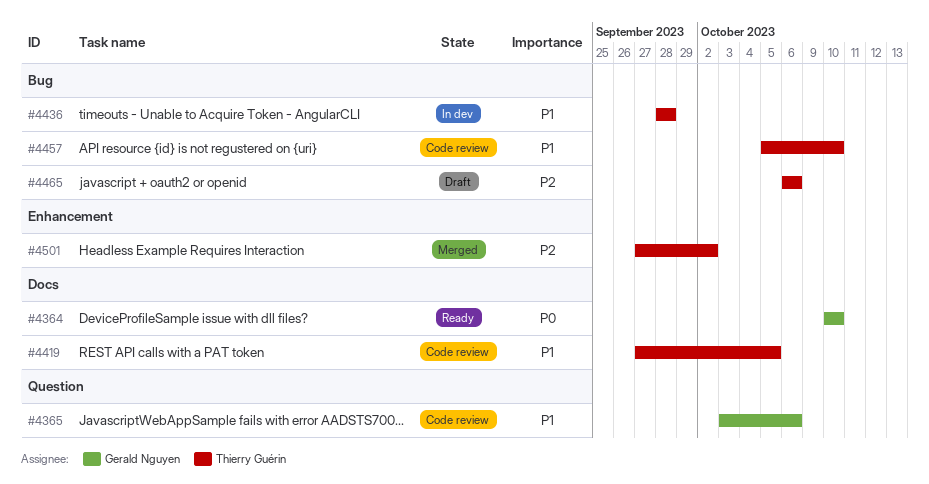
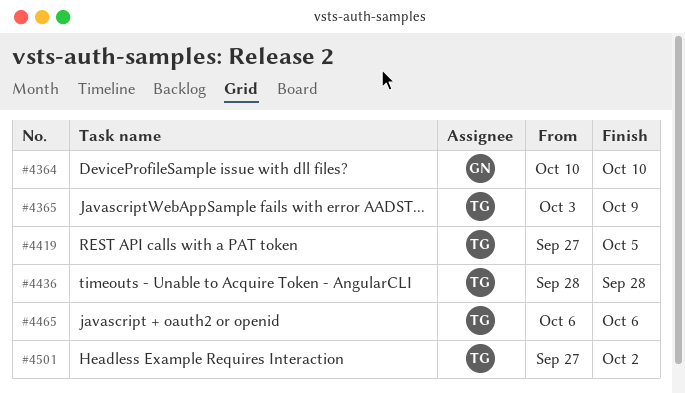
#4365, owner: Gerald Nguyen -> Thierry Guérin
#4365, due: Oct 6 -> Oct 9
#4457: present -> none

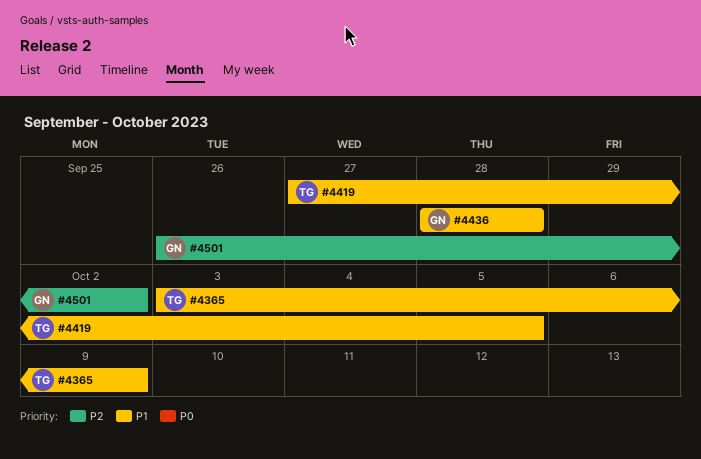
#4364: present -> none
#4436, owner: TG -> GN
#4465: present -> none
#4501, owner: TG -> GN
#4501, start: Sep 27 -> Sep 26

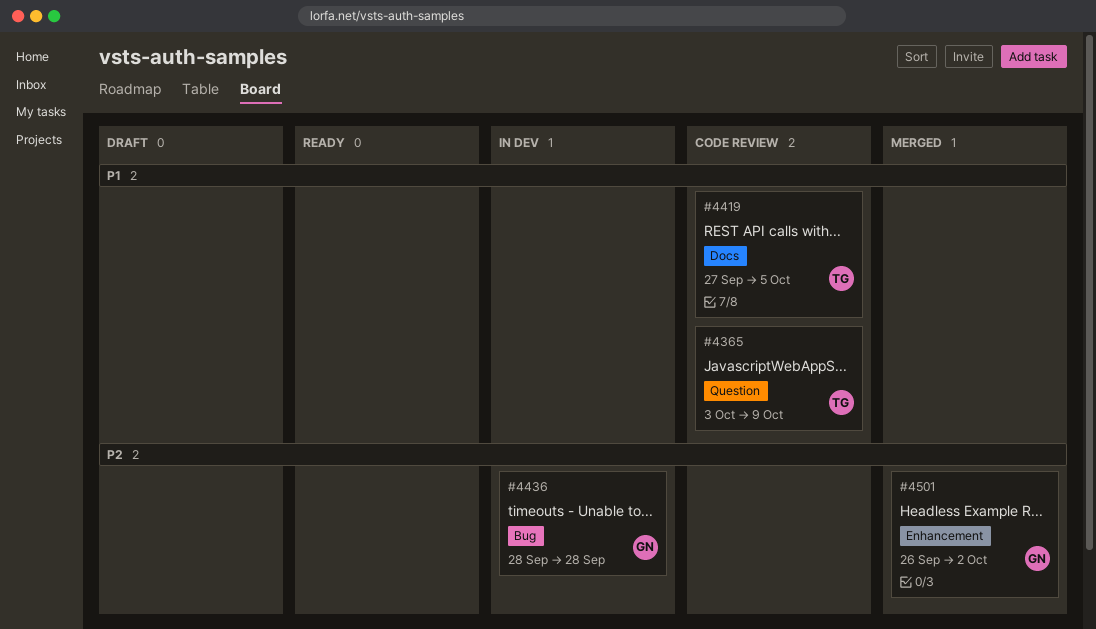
#4436, priority: P1 -> P2

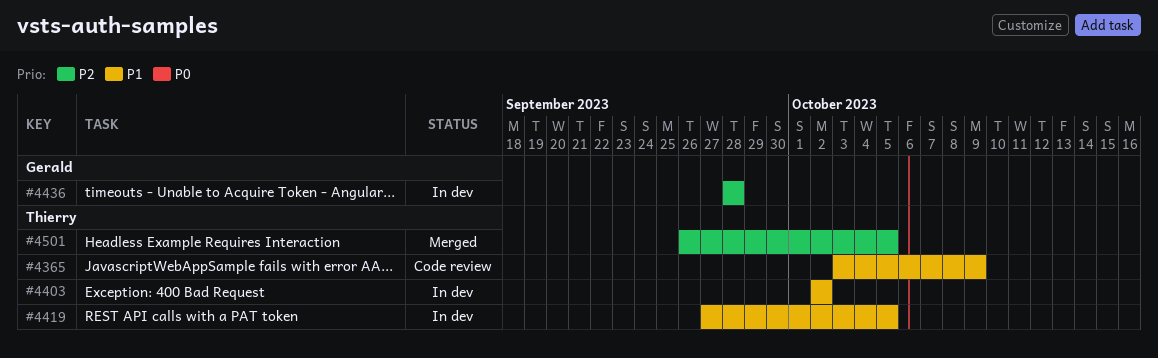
#4403: none -> present
#4419, status: Code review -> In dev
#4501, owner: Gerald -> Thierry
#4501, due: Oct 2 -> Oct 5

